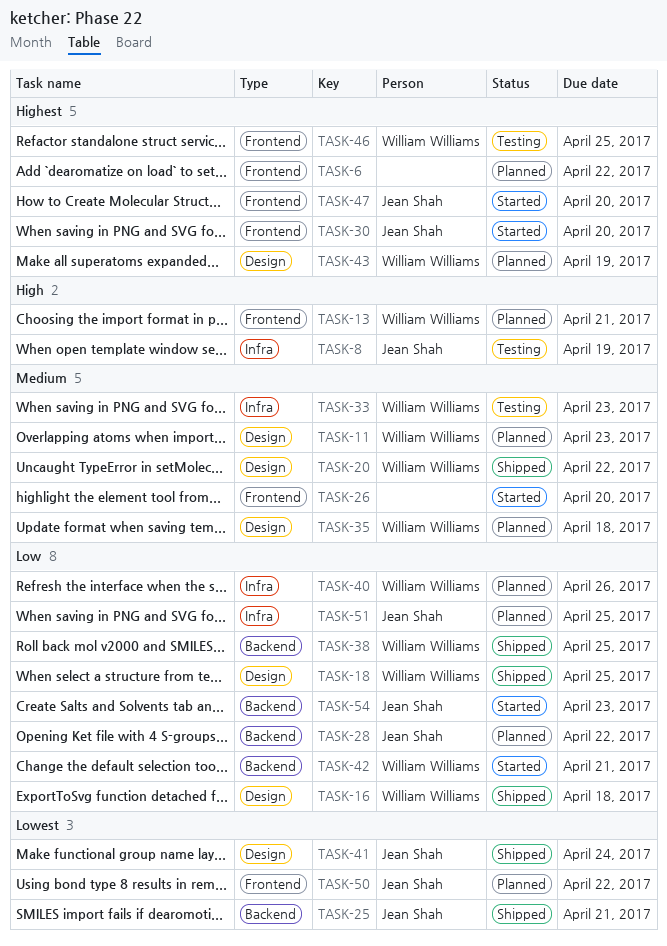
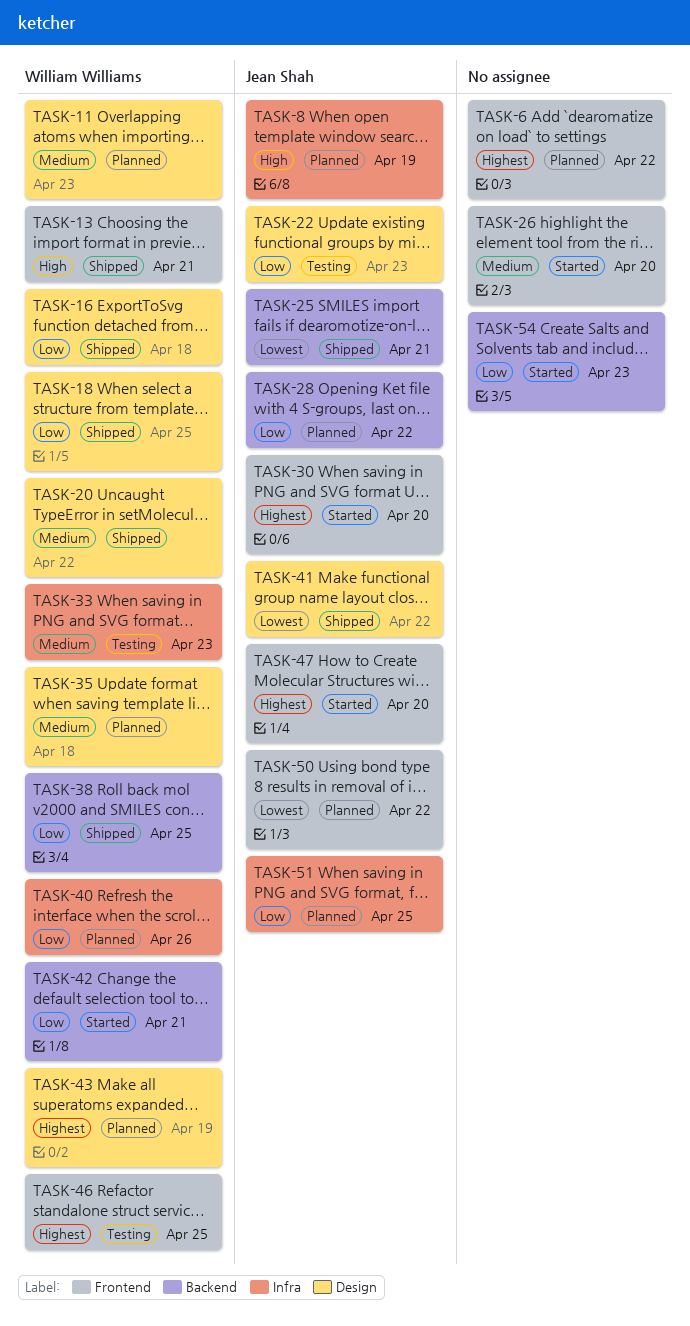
TASK-8, status: Testing -> Planned
TASK-13, status: Planned -> Shipped
TASK-22: none -> present
TASK-41, due: Apr 24 -> Apr 22
TASK-54, owner: Jean Shah -> none

